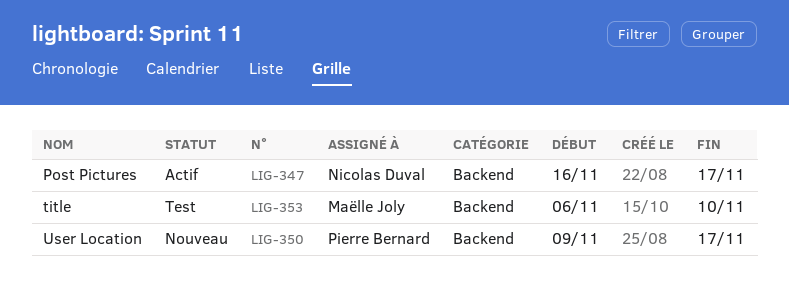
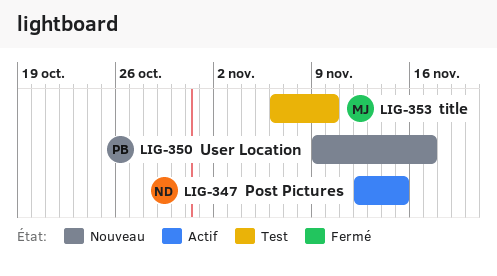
LIG-347, start: Nov 16 -> Nov 12
LIG-347, due: Nov 17 -> Nov 15

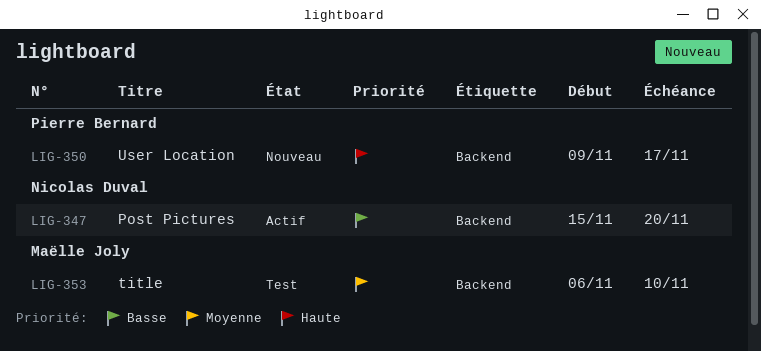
LIG-347, start: Nov 12 -> Nov 15
LIG-347, due: Nov 15 -> Nov 20

